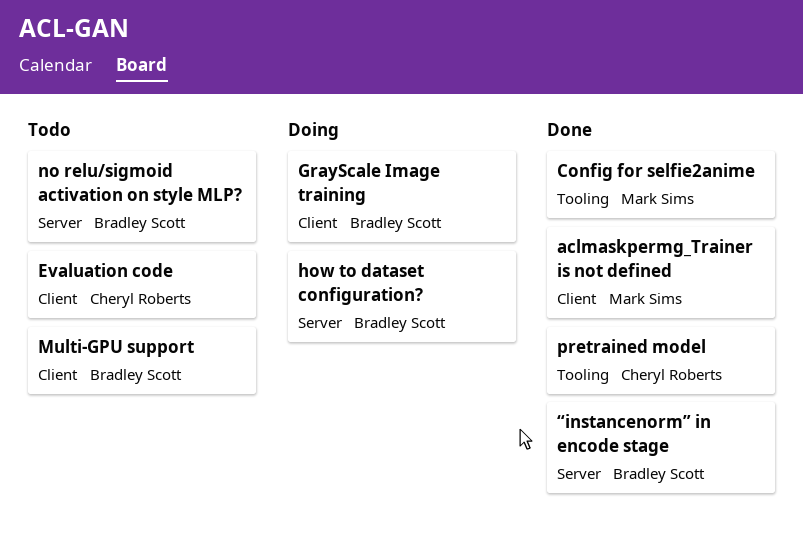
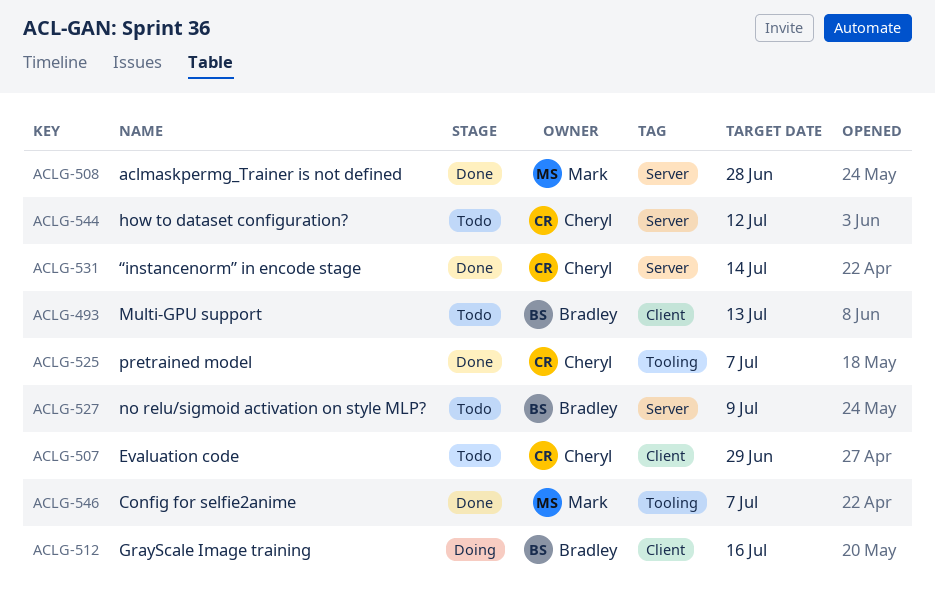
aclmaskpermg_Trainer is not defined, label: Client -> Server
how to dataset configuration?, status: Doing -> Todo
how to dataset configuration?, owner: Bradley Scott -> Cheryl Roberts
“instancenorm” in encode stage, owner: Bradley Scott -> Cheryl Roberts

